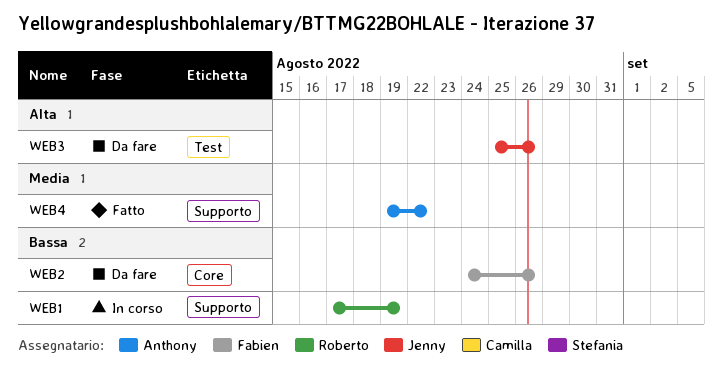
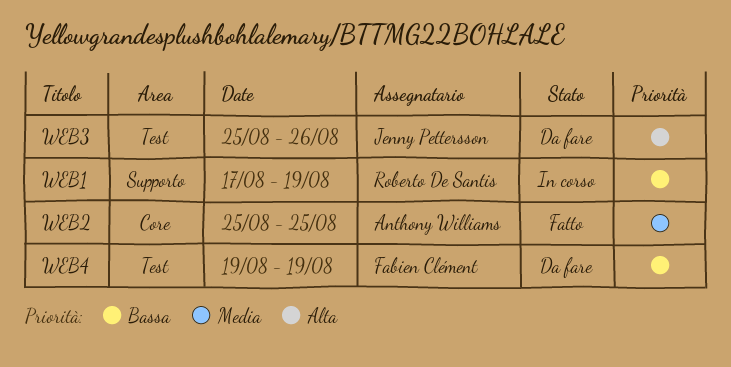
WEB2, status: Da fare -> Fatto
WEB2, owner: Fabien Clément -> Anthony Williams
WEB2, priority: Bassa -> Media
WEB2, start: Aug 24 -> Aug 25
WEB2, due: Aug 26 -> Aug 25
WEB4, status: Fatto -> Da fare
WEB4, owner: Anthony Williams -> Fabien Clément
WEB4, priority: Media -> Bassa
WEB4, label: Supporto -> Test
WEB4, due: Aug 22 -> Aug 19

